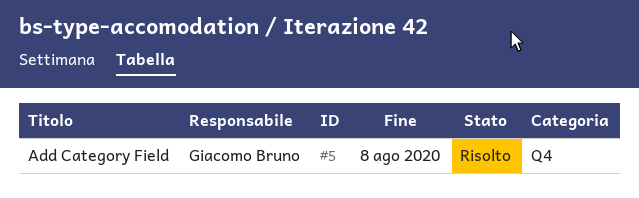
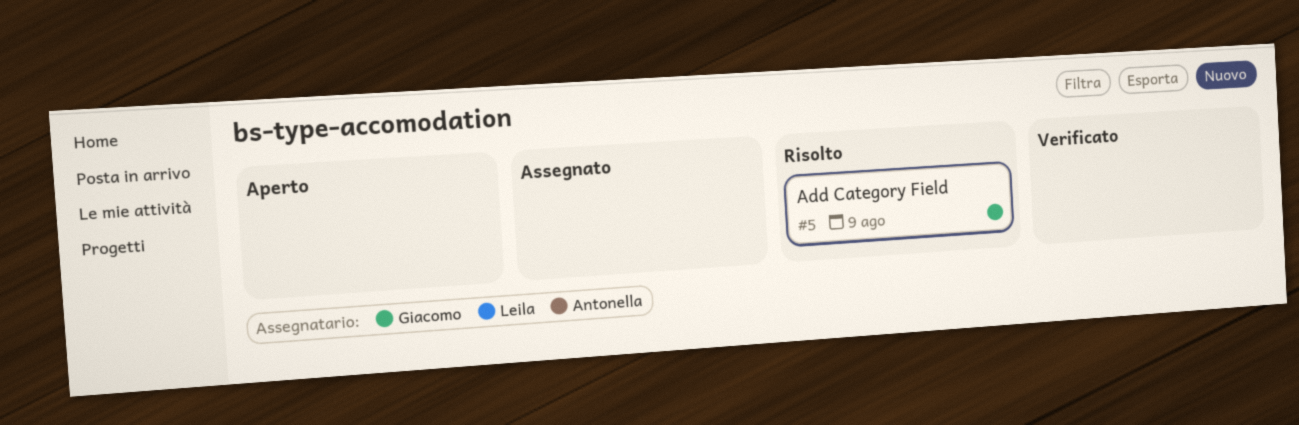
#5, due: Aug 8 -> Aug 9

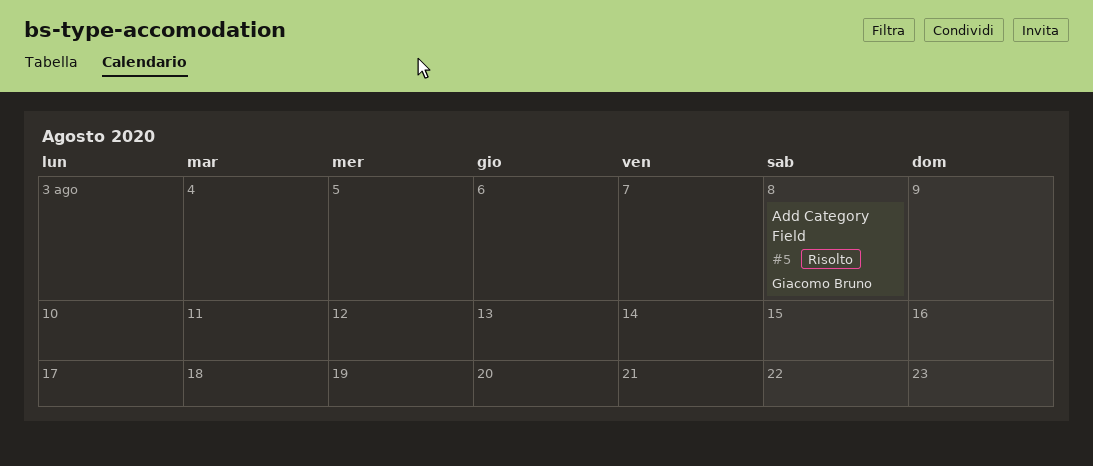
#5, due: Aug 9 -> Aug 8

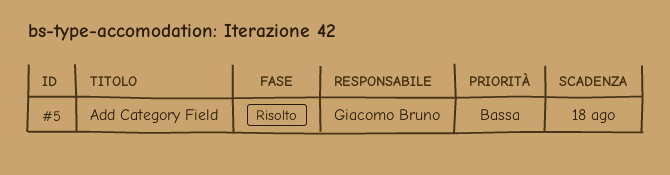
#5, due: Aug 8 -> Aug 18

